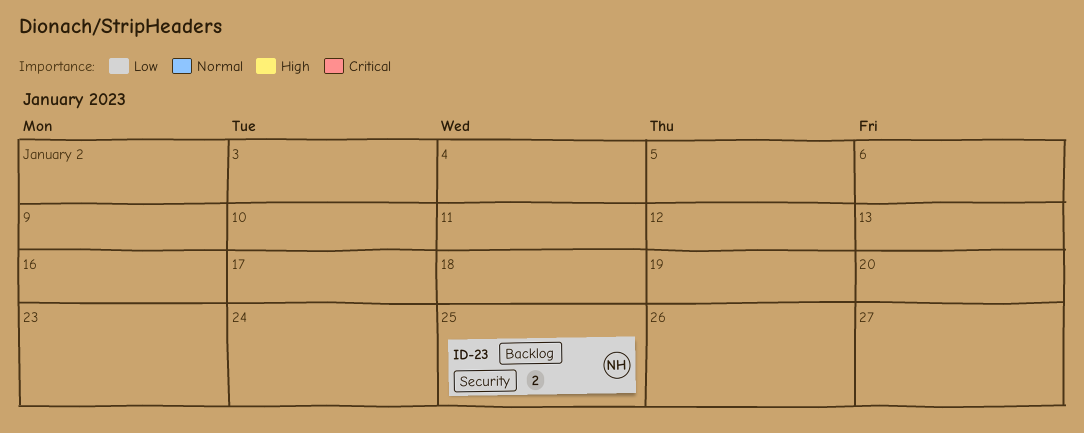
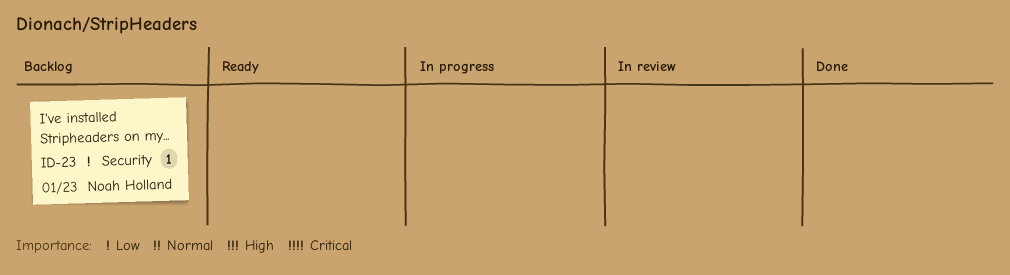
ID-23, estimate: 2 -> 1
ID-23, due: Jan 25 -> Jan 23

